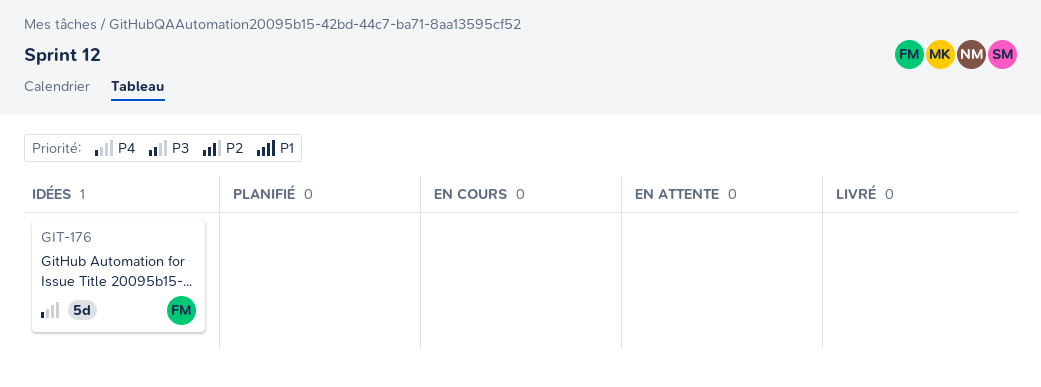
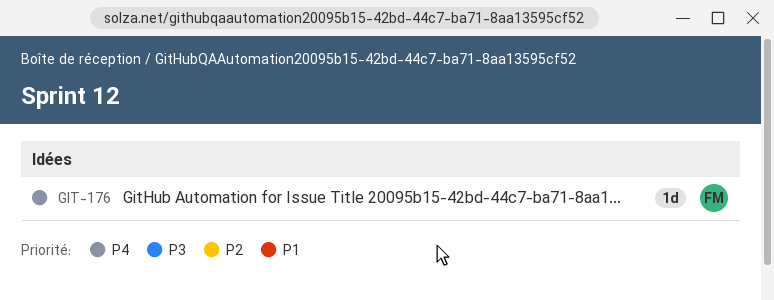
GIT-176, estimate: 5d -> 1d

